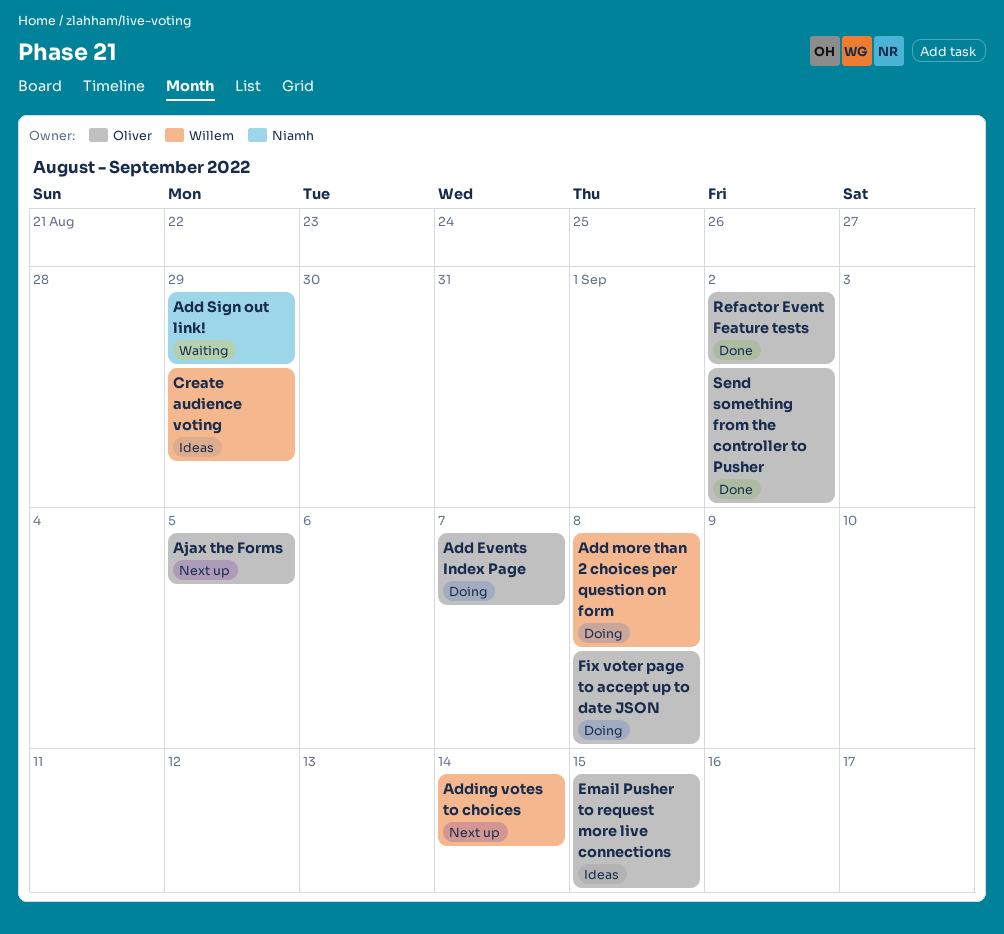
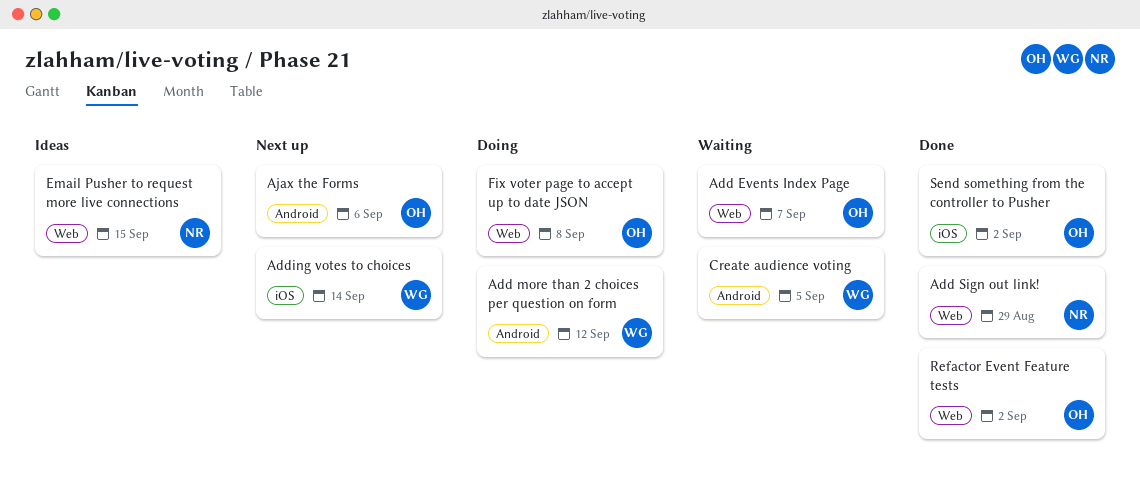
Add Events Index Page, status: Doing -> Waiting
Add more than 2 choices per question on form, due: Sep 8 -> Sep 12
Add Sign out link!, status: Waiting -> Done
Ajax the Forms, due: Sep 5 -> Sep 6
Create audience voting, status: Ideas -> Waiting
Create audience voting, due: Aug 29 -> Sep 5
Email Pusher to request more live connections, owner: Oliver -> Niamh

